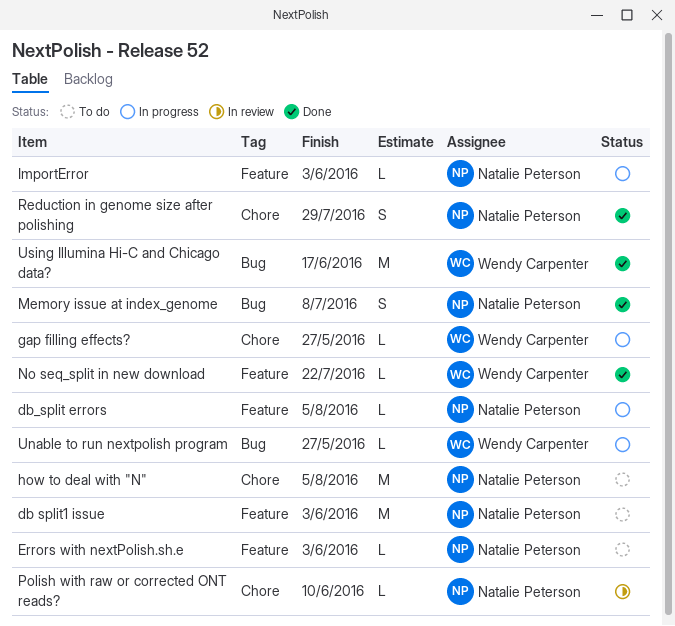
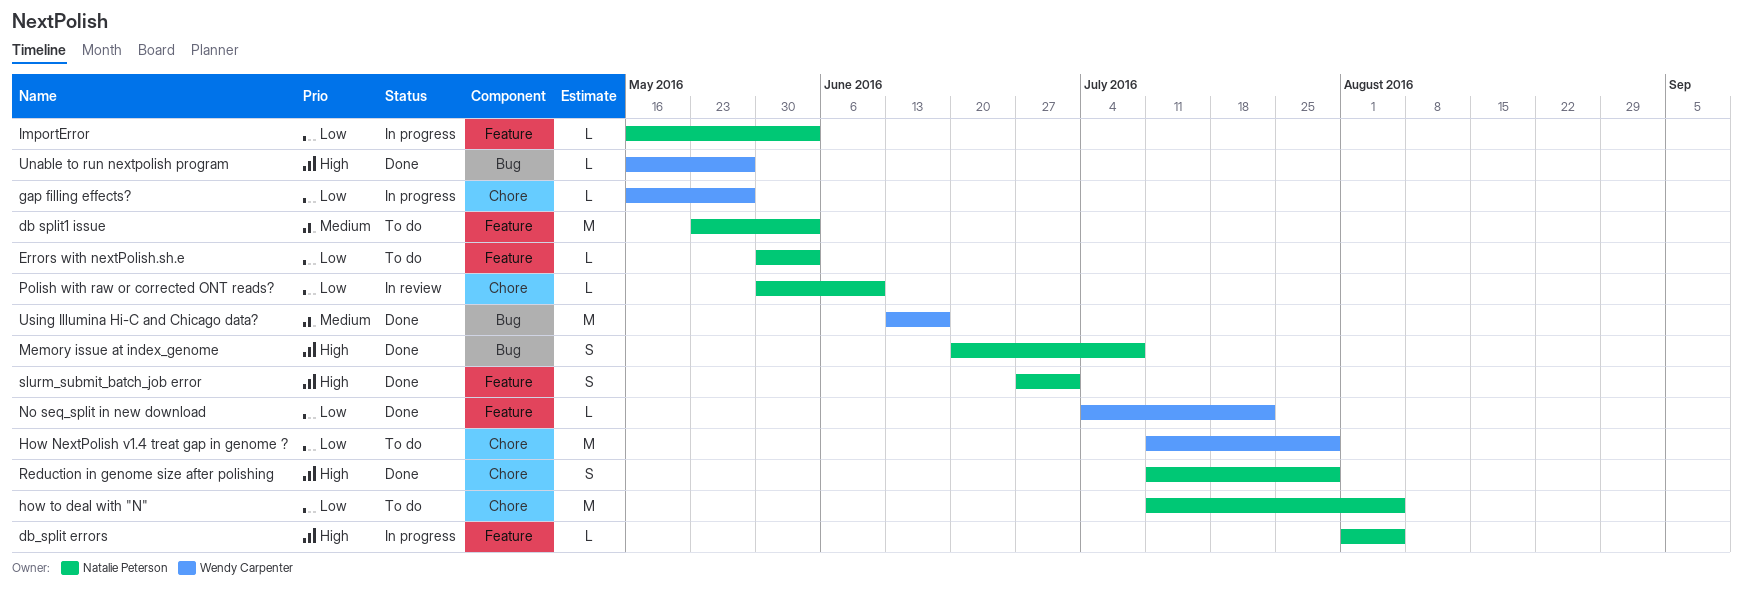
How NextPolish v1.4 treat gap in genome ?: none -> present
slurm_submit_batch_job error: none -> present
Unable to run nextpolish program, status: In progress -> Done

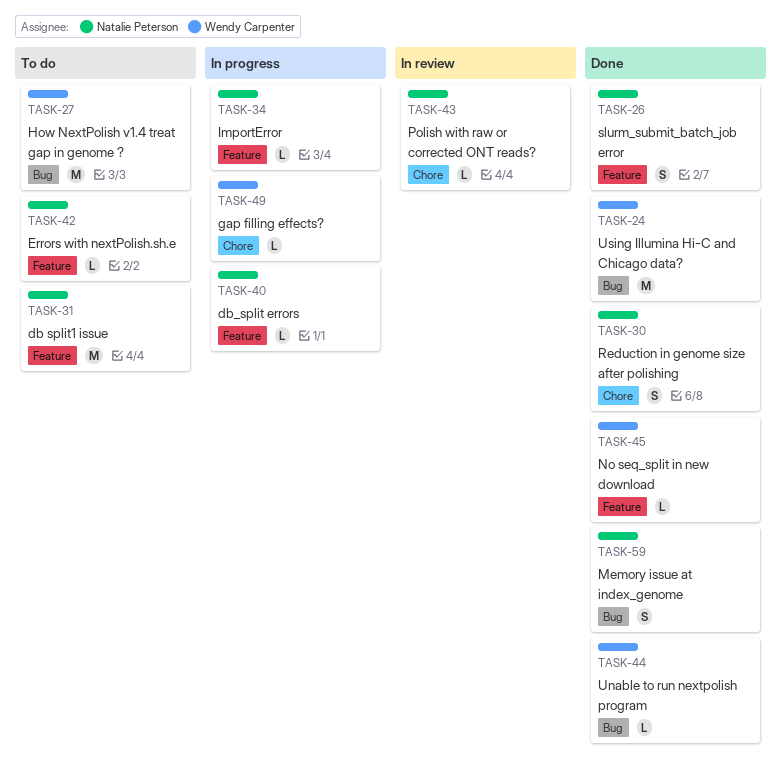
How NextPolish v1.4 treat gap in genome ?, label: Chore -> Bug
how to deal with "N": present -> none

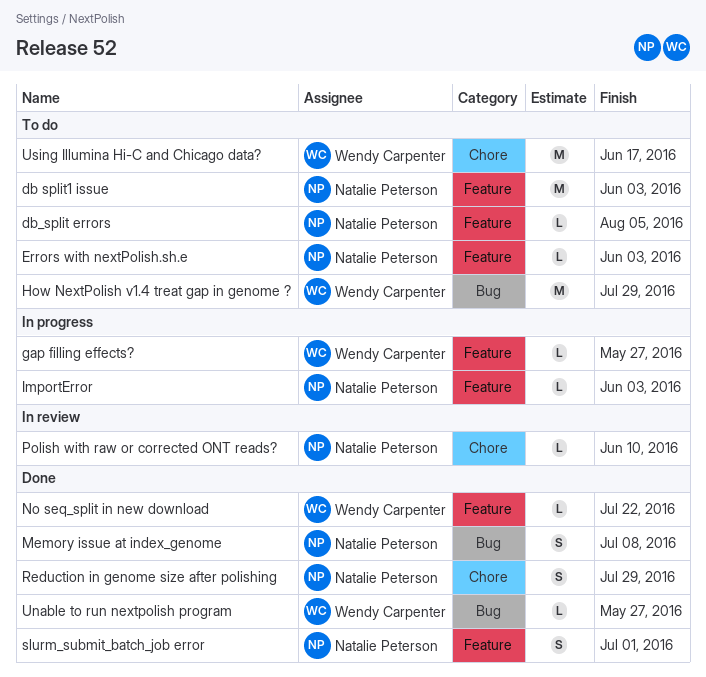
db_split errors, status: In progress -> To do
gap filling effects?, label: Chore -> Feature
Using Illumina Hi-C and Chicago data?, status: Done -> To do
Using Illumina Hi-C and Chicago data?, label: Bug -> Chore

